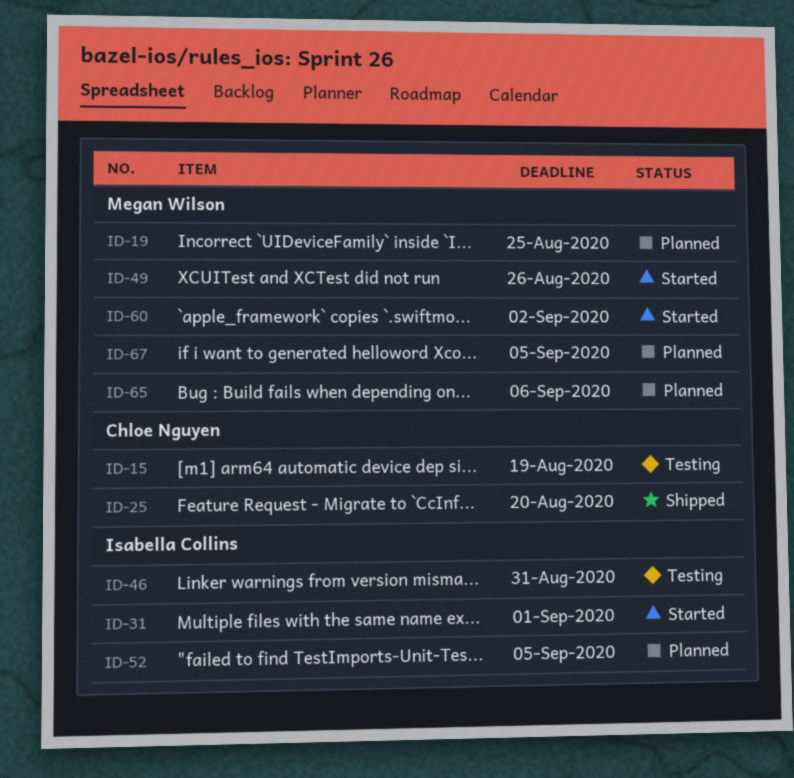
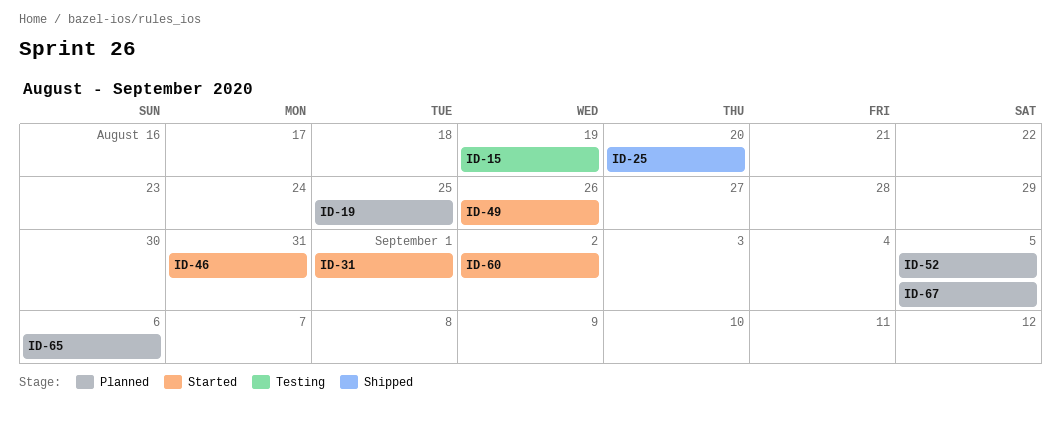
ID-46, status: Testing -> Started

